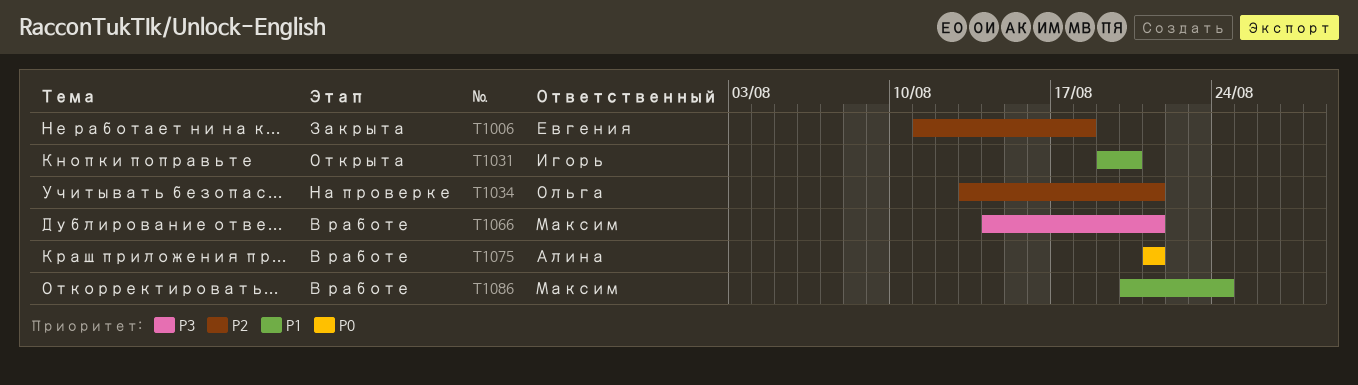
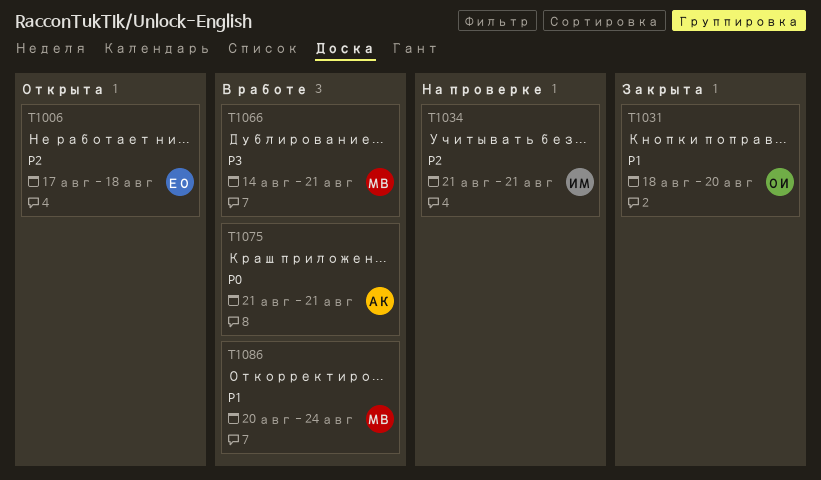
T1006, status: Закрыта -> Открыта
T1006, start: Aug 11 -> Aug 17
T1031, status: Открыта -> Закрыта
T1031, owner: Игорь -> Ольга
T1031, start: Aug 19 -> Aug 18
T1034, owner: Ольга -> Игорь
T1034, start: Aug 13 -> Aug 21

